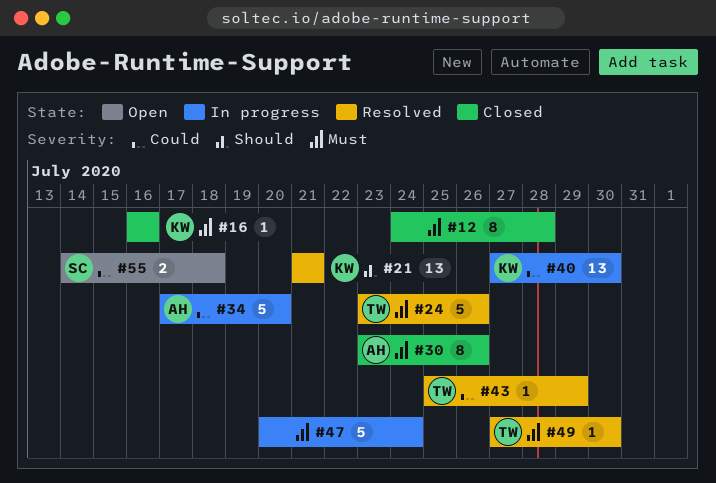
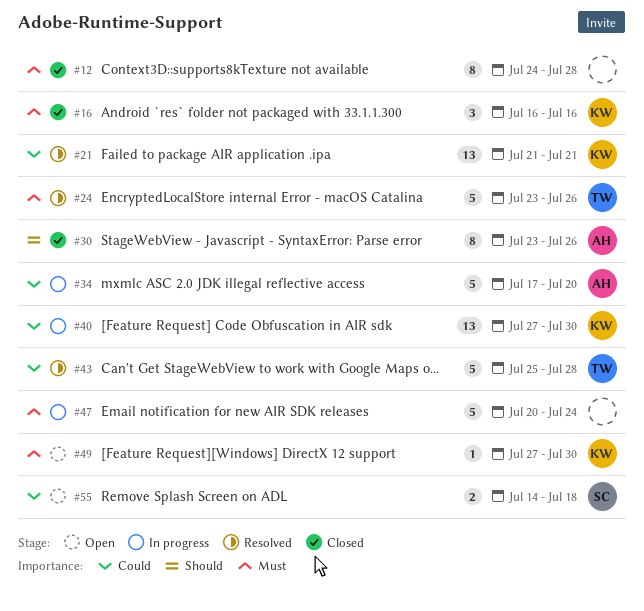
#16, estimate: 1 -> 3
#21, priority: Should -> Could
#30, priority: Must -> Should
#43, estimate: 1 -> 5
#43, due: Jul 29 -> Jul 28
#49, status: Resolved -> Open
#49, owner: TW -> KW

